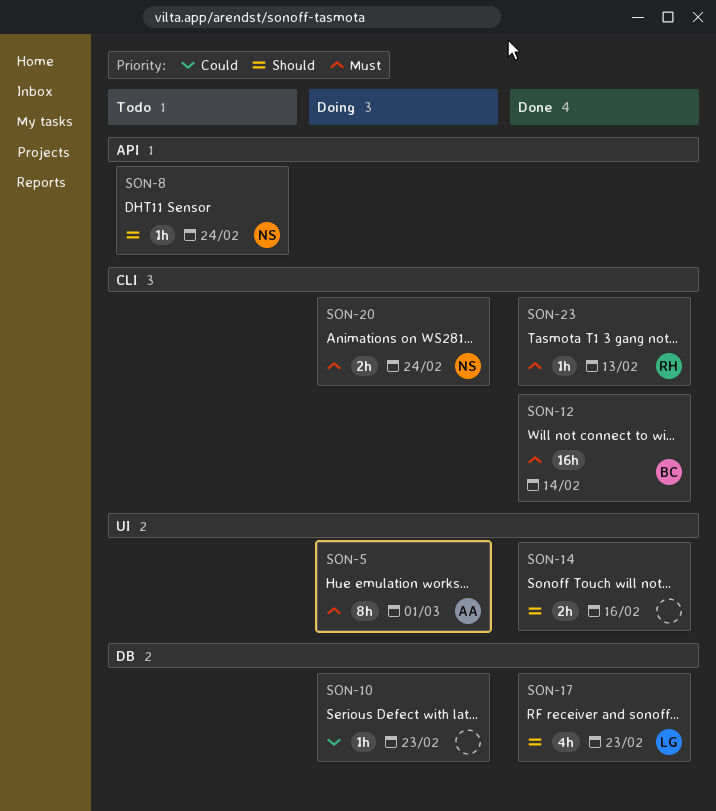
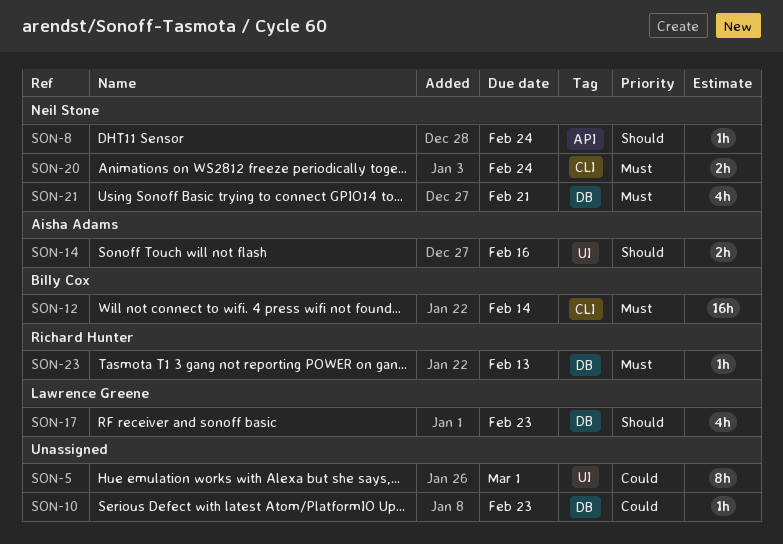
SON-5, owner: Aisha Adams -> none
SON-5, priority: Must -> Could
SON-14, owner: none -> Aisha Adams
SON-21: none -> present
SON-23, label: CLI -> DB

